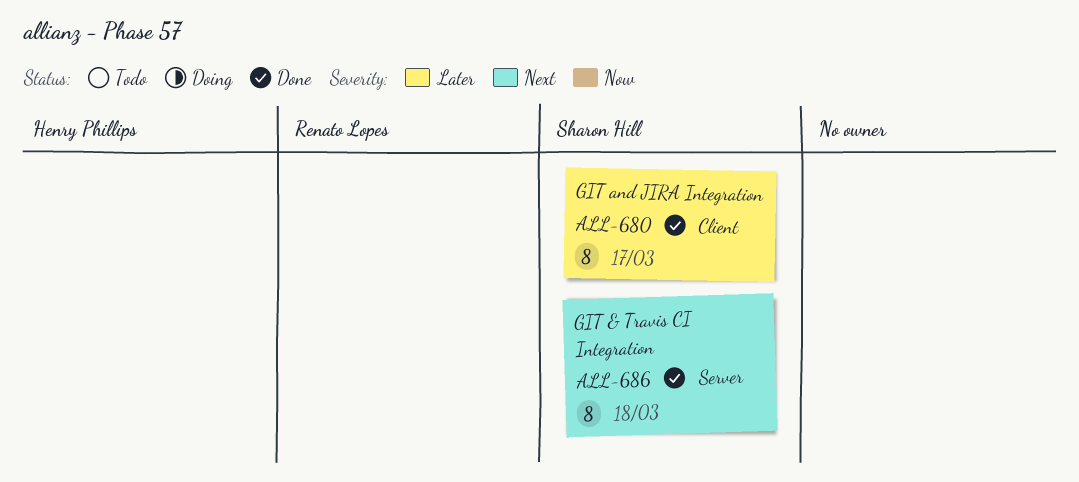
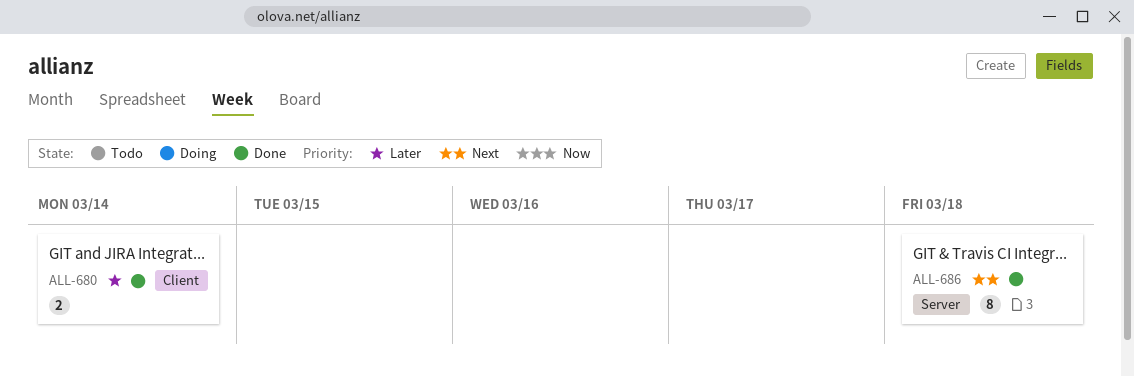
ALL-680, estimate: 8 -> 2
ALL-680, due: Mar 17 -> Mar 14

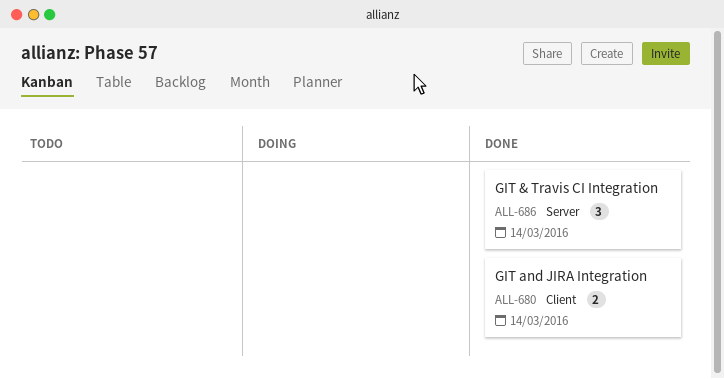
ALL-686, estimate: 8 -> 3
ALL-686, due: Mar 18 -> Mar 14

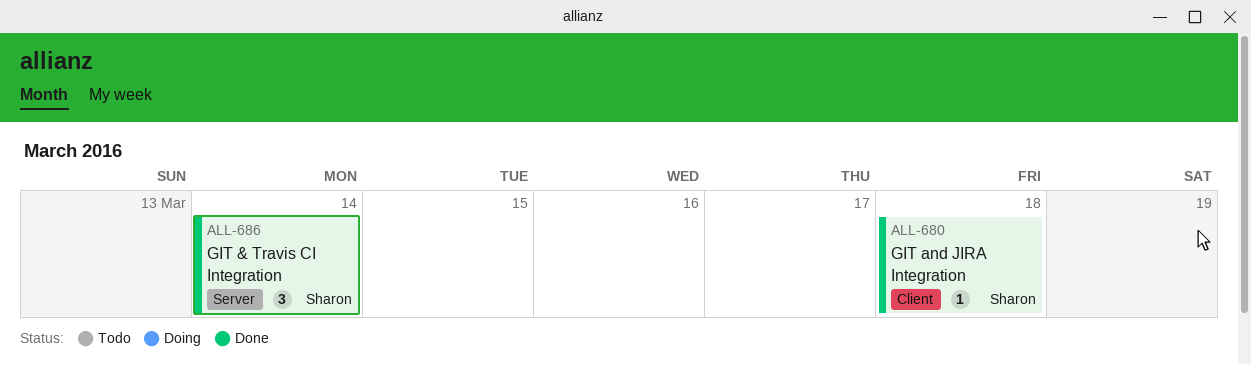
ALL-680, estimate: 2 -> 1
ALL-680, due: Mar 14 -> Mar 18

